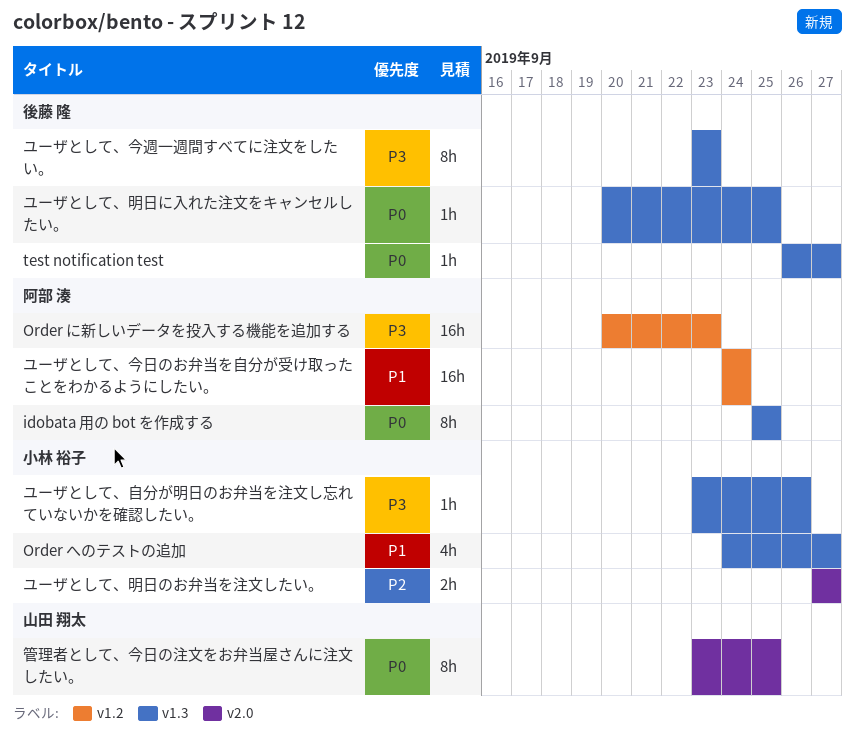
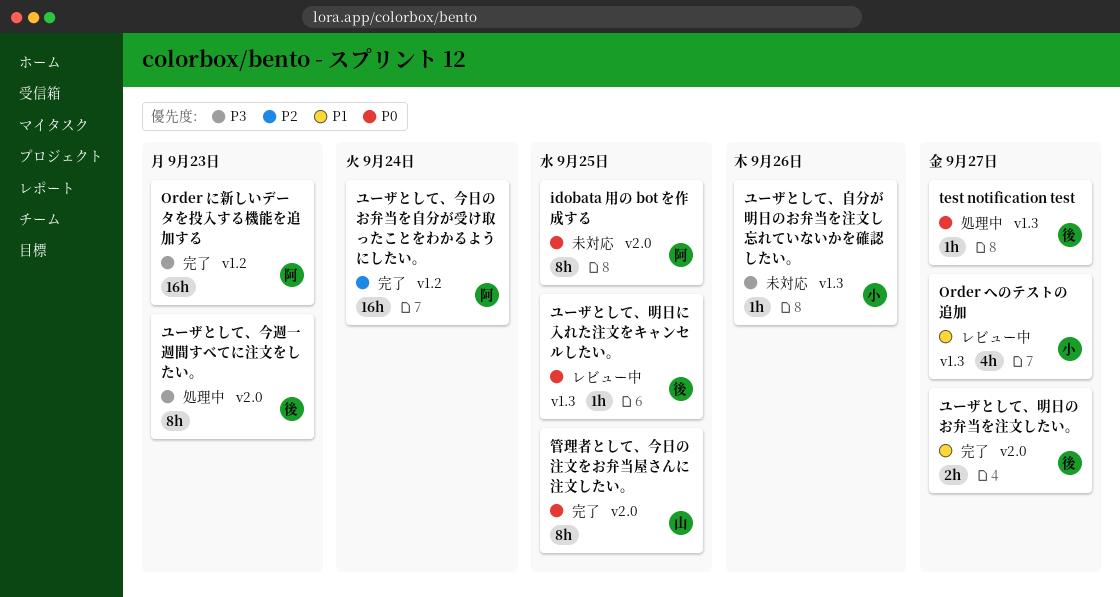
idobata 用の bot を作成する, label: v1.3 -> v2.0
ユーザとして、今日のお弁当を自分が受け取ったことをわかるようにしたい。, priority: P1 -> P2
ユーザとして、今週一週間すべてに注文をしたい。, label: v1.3 -> v2.0
ユーザとして、明日のお弁当を注文したい。, owner: 小林 裕子 -> 後藤 隆
ユーザとして、明日のお弁当を注文したい。, priority: P2 -> P1

